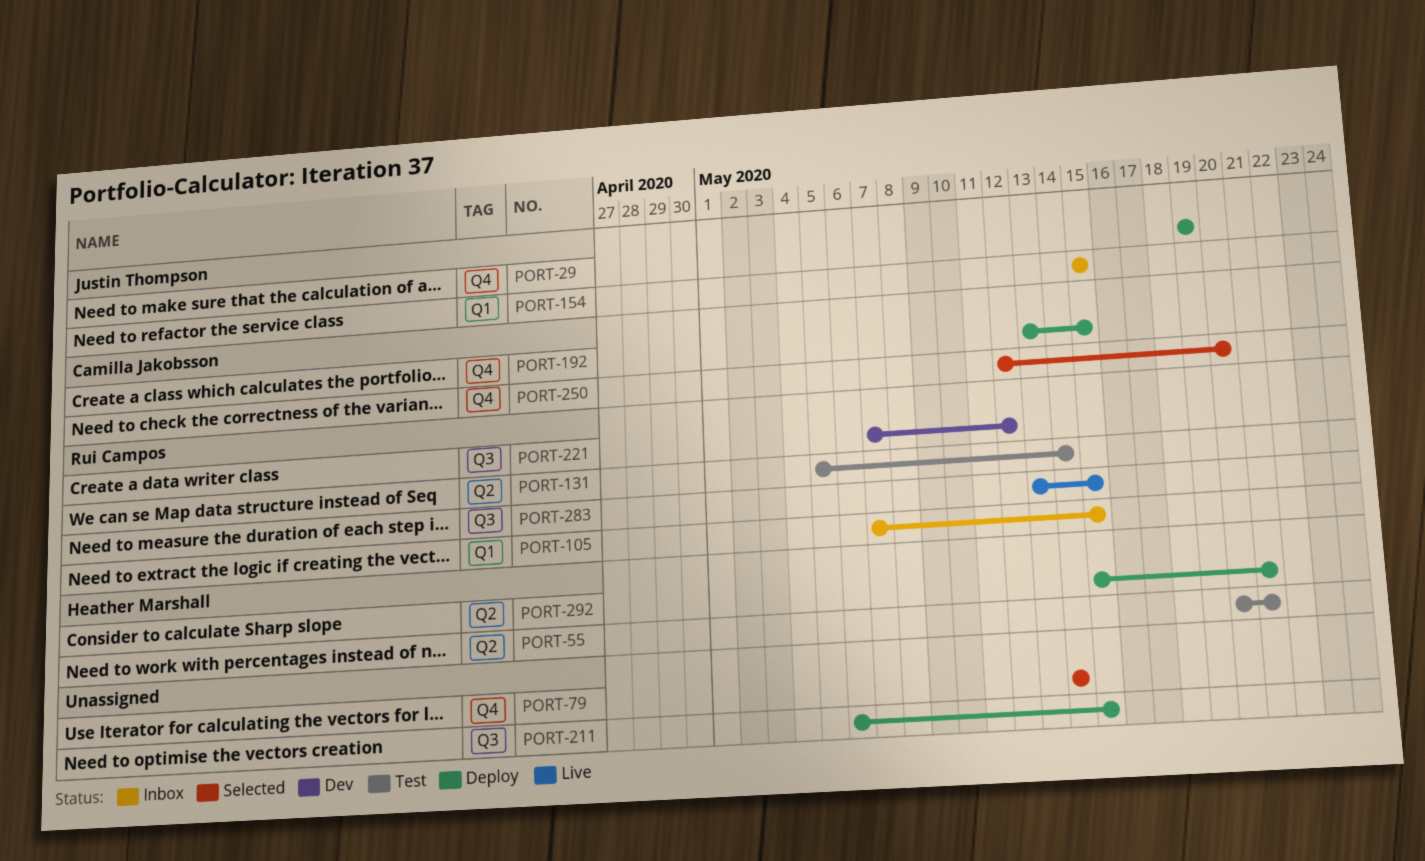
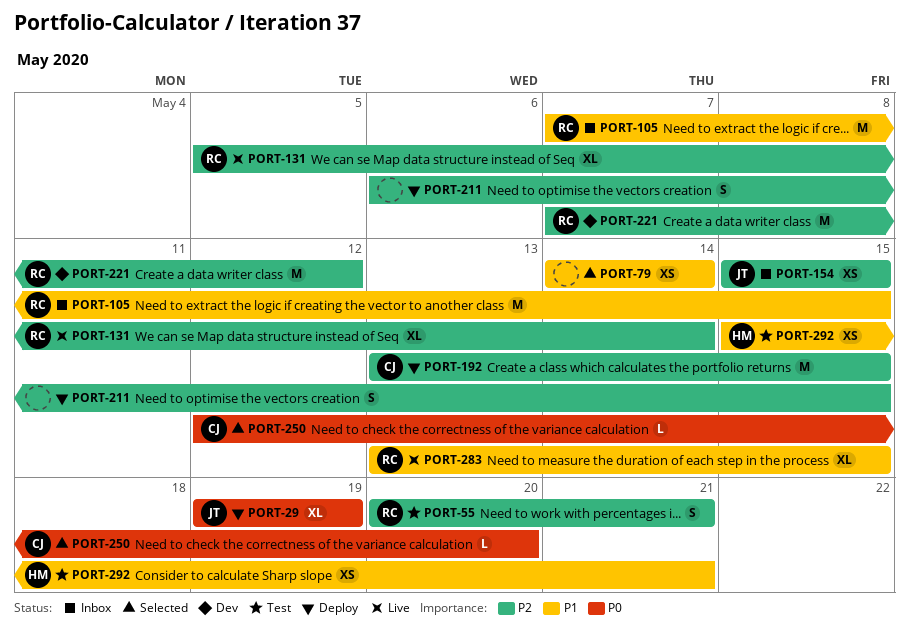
PORT-55, owner: Heather Marshall -> Rui Campos
PORT-131, status: Test -> Live
PORT-292, status: Deploy -> Test

